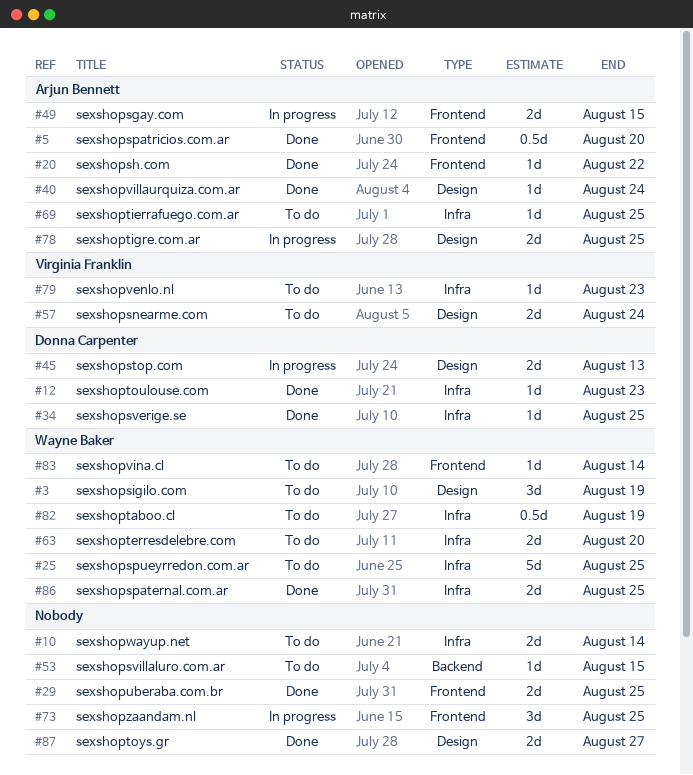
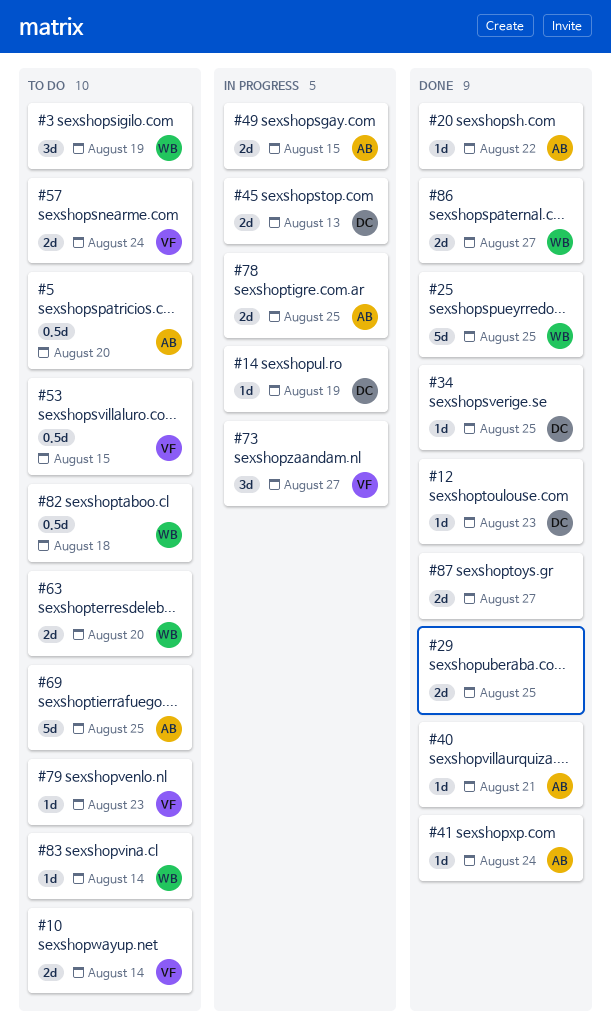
#5, status: Done -> To do
#10, owner: none -> Virginia Franklin
#14: none -> present
#25, status: To do -> Done
#40, due: Aug 24 -> Aug 21
#41: none -> present
#53, owner: none -> Virginia Franklin
#53, estimate: 1d -> 0.5d
#69, estimate: 1d -> 5d
#73, owner: none -> Virginia Franklin
#73, due: Aug 25 -> Aug 27
#82, due: Aug 19 -> Aug 18
#86, due: Aug 25 -> Aug 27

